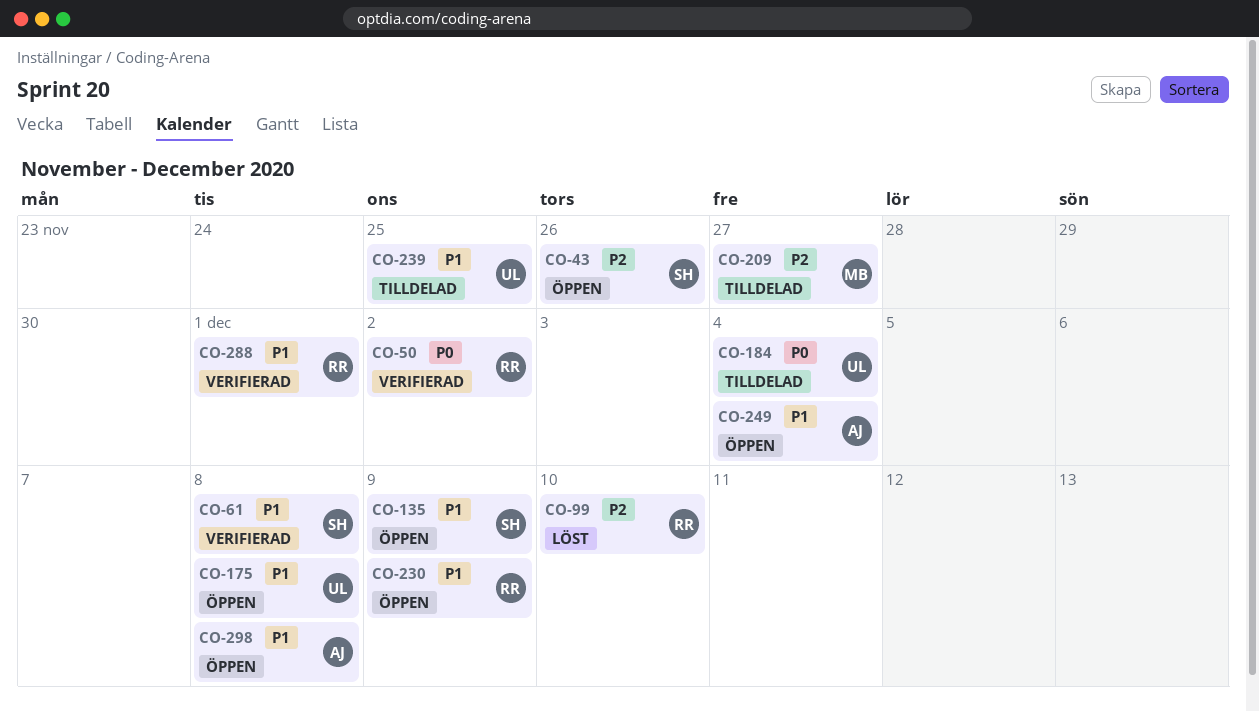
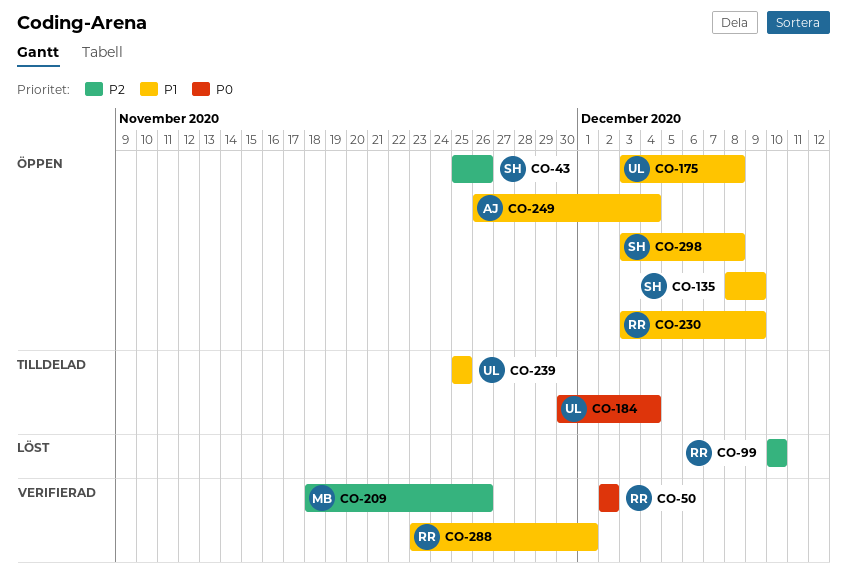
CO-61: present -> none
CO-209, status: Tilldelad -> Verifierad
CO-209, due: Nov 27 -> Nov 26
CO-298, owner: AJ -> SH

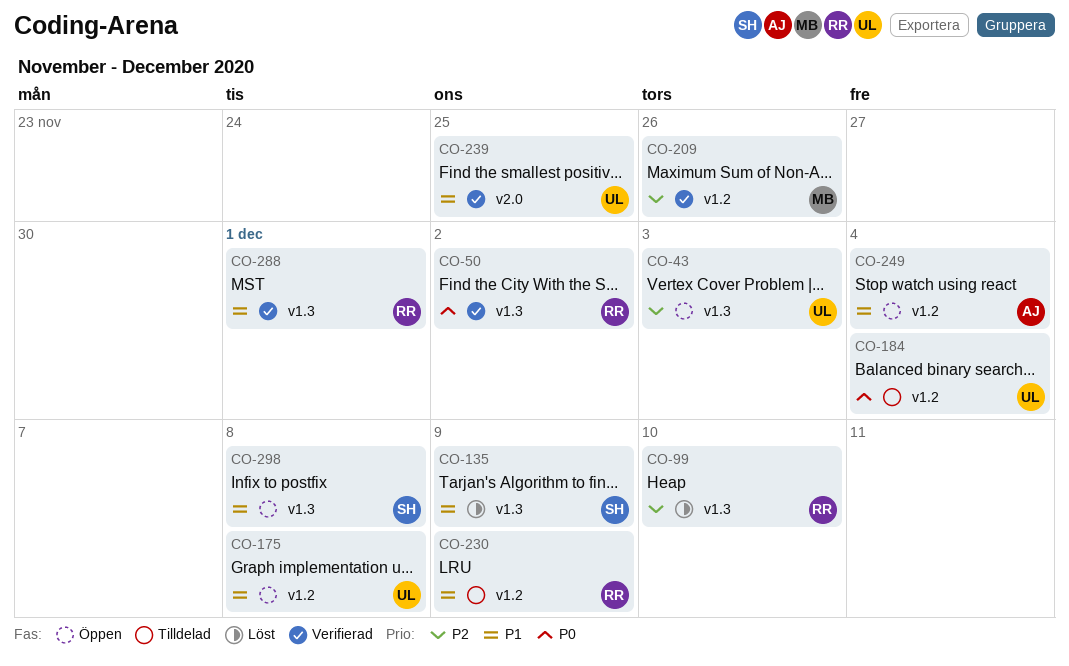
CO-43, owner: SH -> UL
CO-43, due: Nov 26 -> Dec 3
CO-135, status: Öppen -> Löst
CO-230, status: Öppen -> Tilldelad
CO-239, status: Tilldelad -> Verifierad

